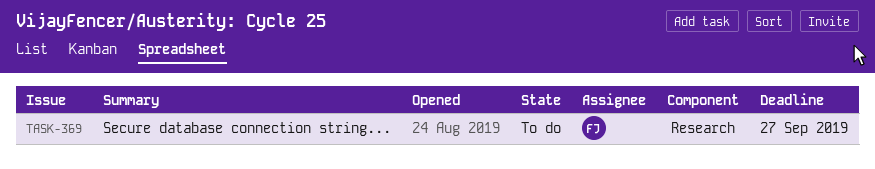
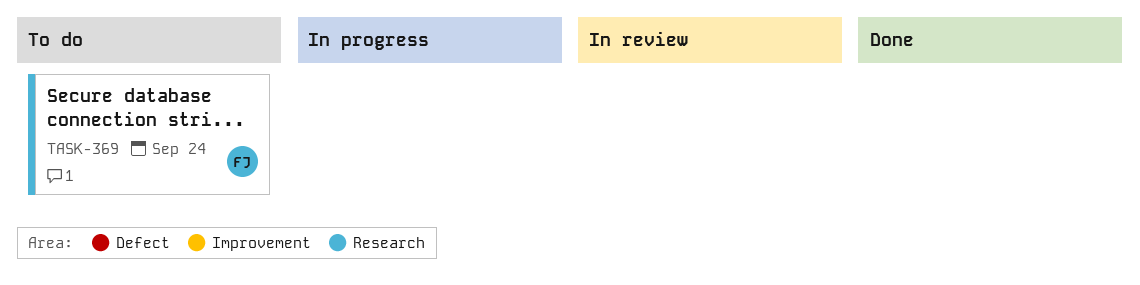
TASK-369, due: Sep 27 -> Sep 24

